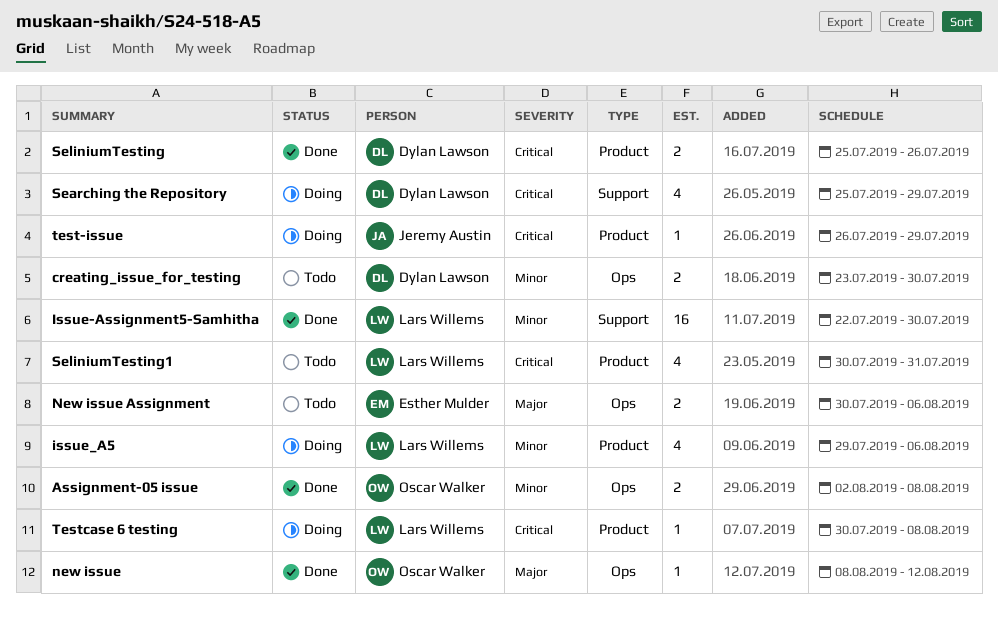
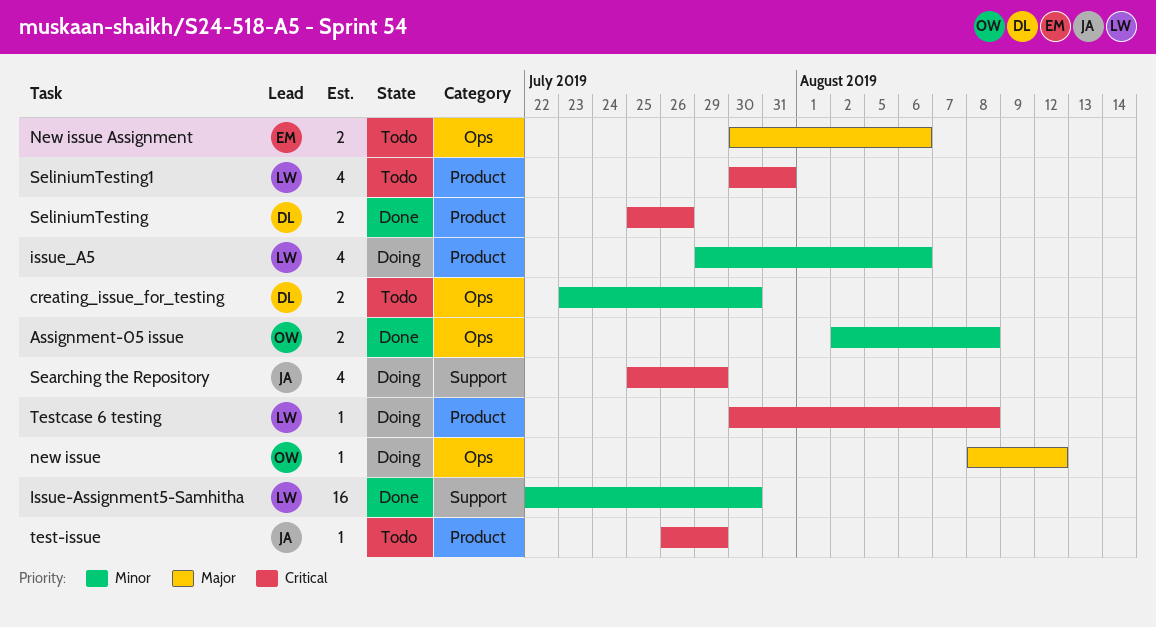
new issue, status: Done -> Doing
Searching the Repository, owner: Dylan Lawson -> Jeremy Austin
test-issue, status: Doing -> Todo

